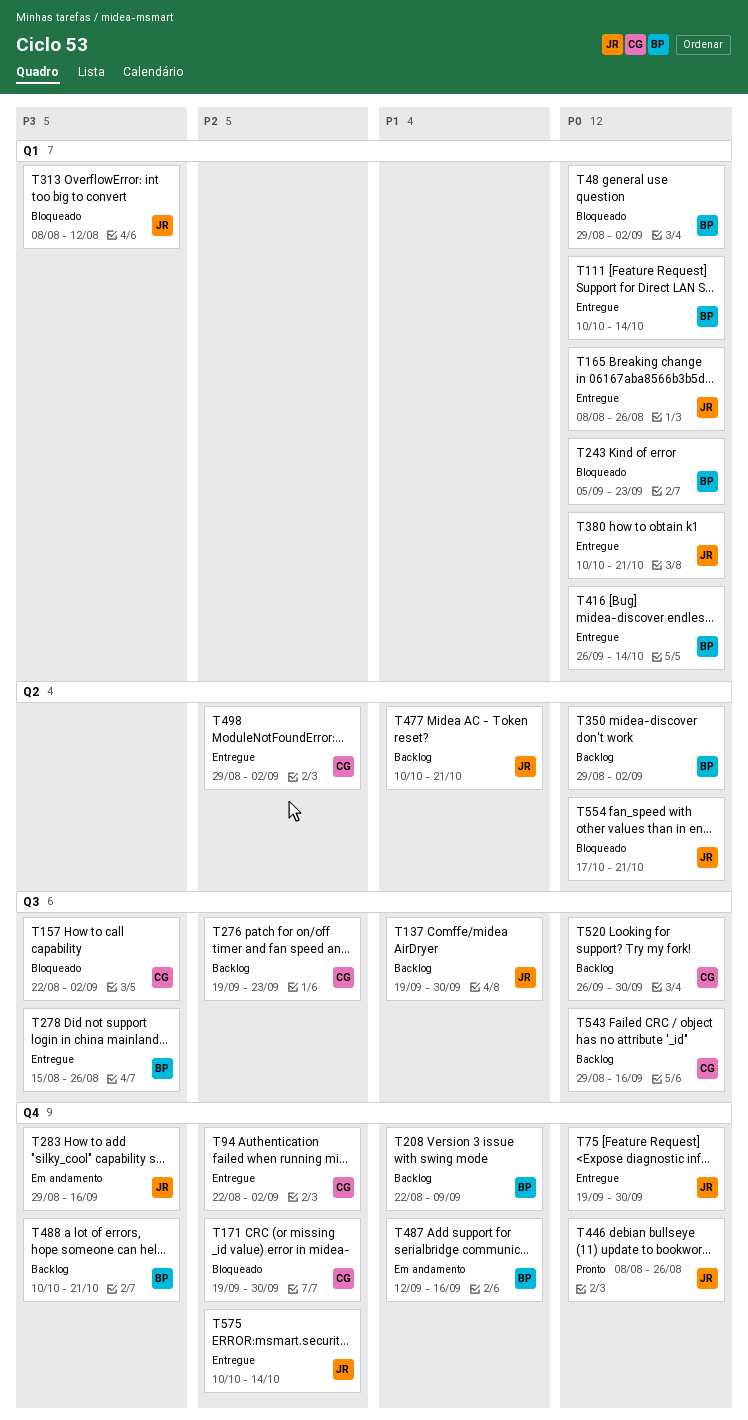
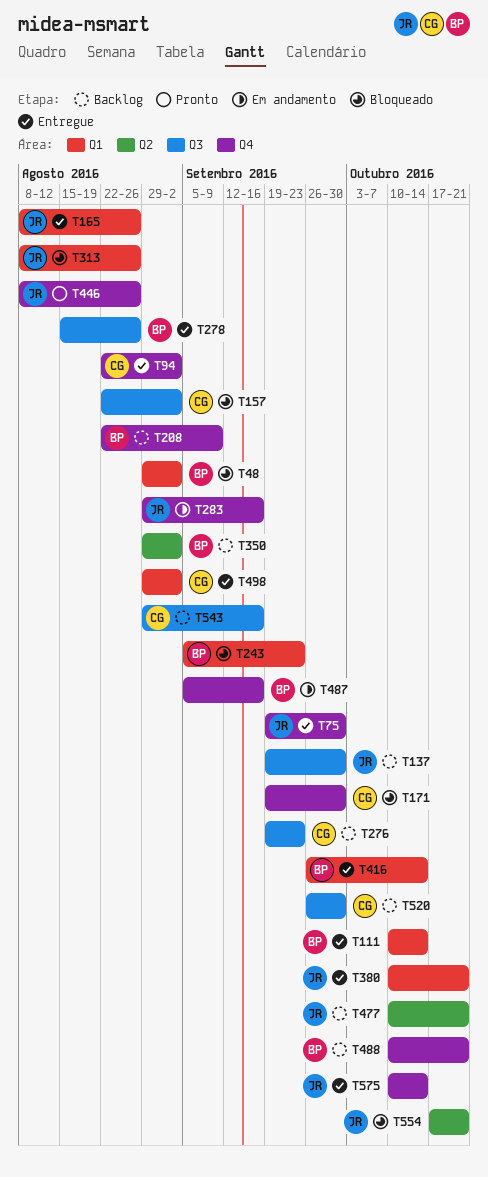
T313, due: Aug 12 -> Aug 26
T487, start: Sep 12 -> Sep 5
T498, label: Q2 -> Q1

